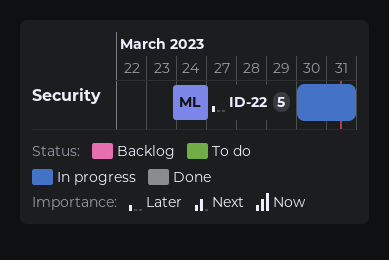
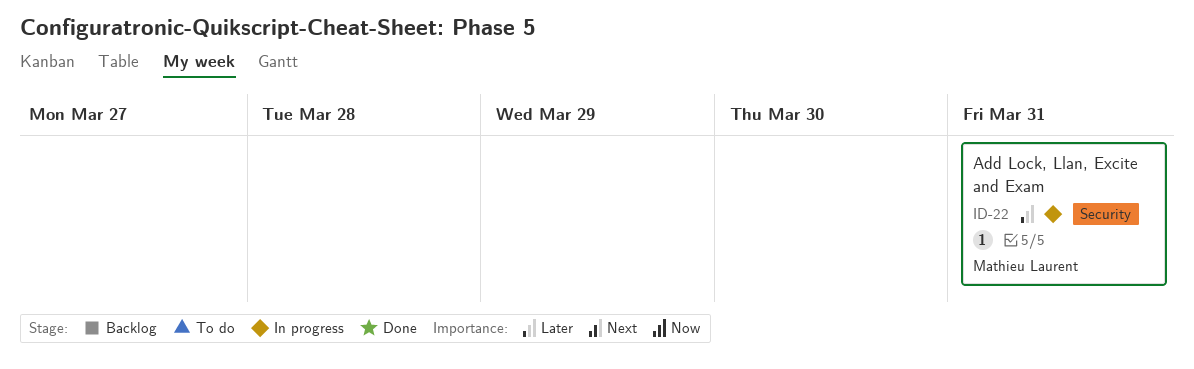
ID-22, estimate: 5 -> 1

